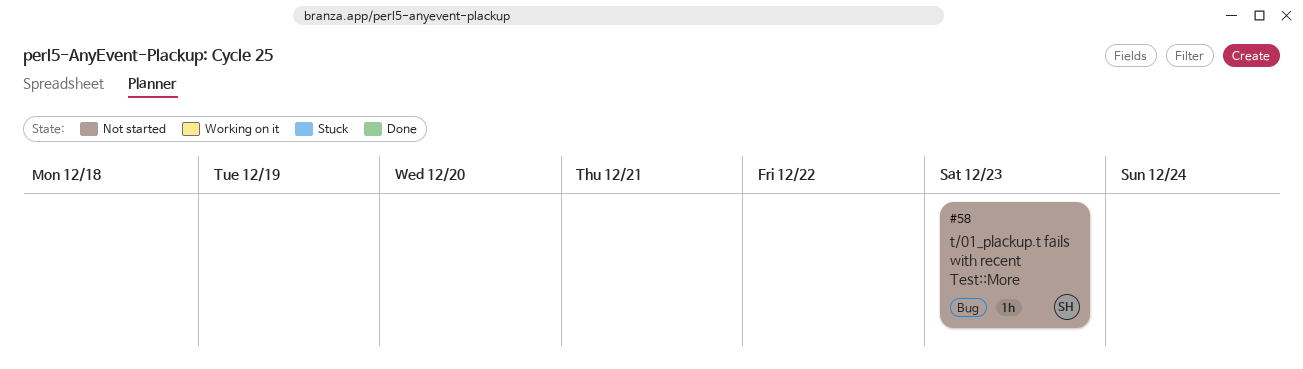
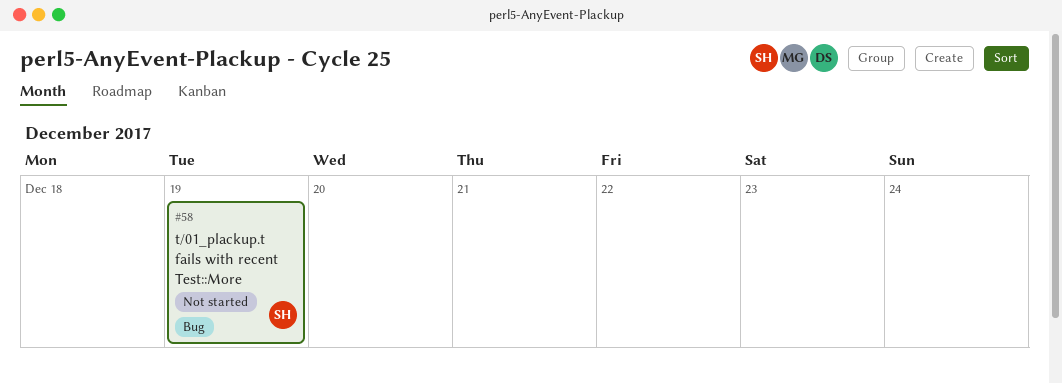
#58, due: Dec 23 -> Dec 19

